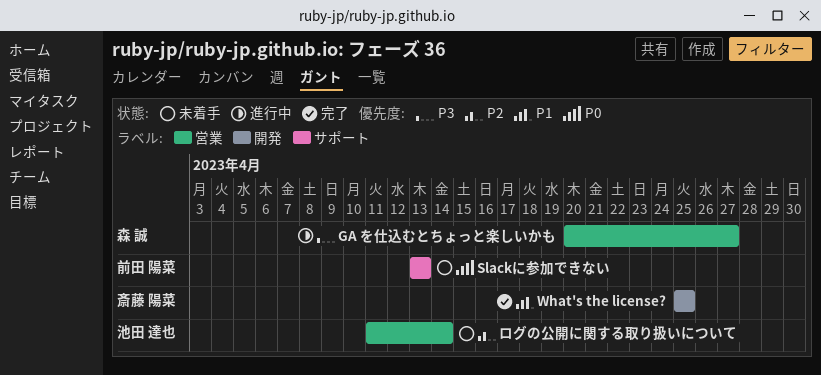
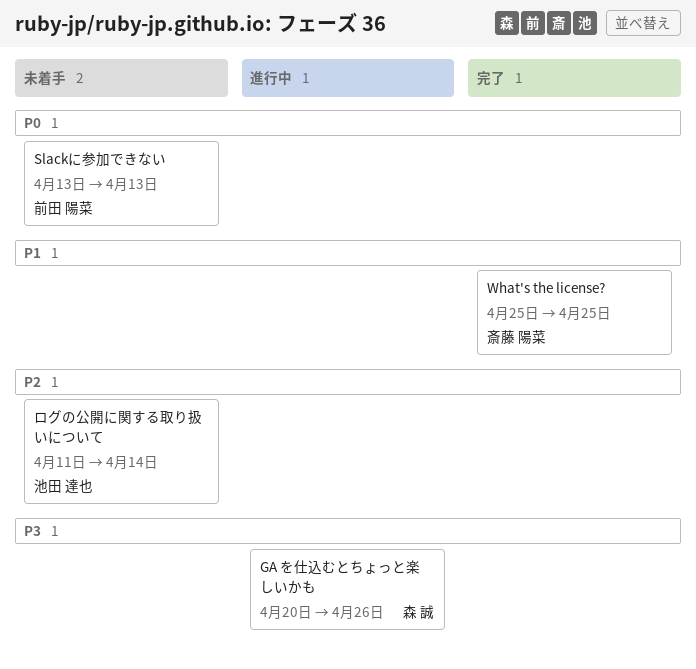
GA を仕込むとちょっと楽しいかも, due: Apr 27 -> Apr 26

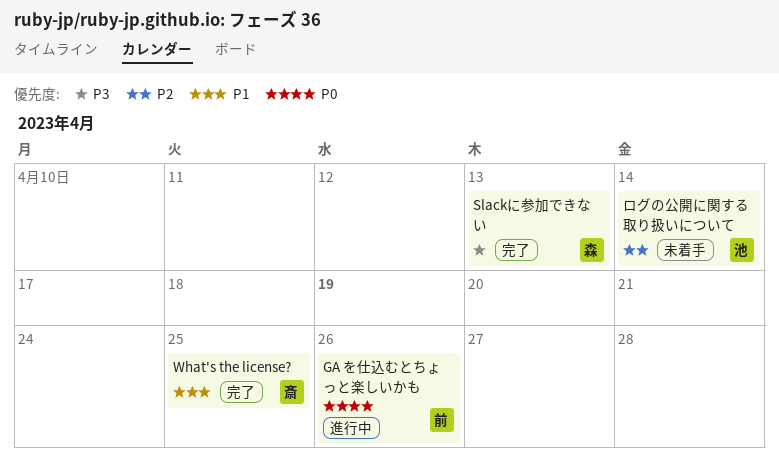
GA を仕込むとちょっと楽しいかも, owner: 森 誠 -> 前田 陽菜
GA を仕込むとちょっと楽しいかも, priority: P3 -> P0
Slackに参加できない, status: 未着手 -> 完了
Slackに参加できない, owner: 前田 陽菜 -> 森 誠
Slackに参加できない, priority: P0 -> P3

